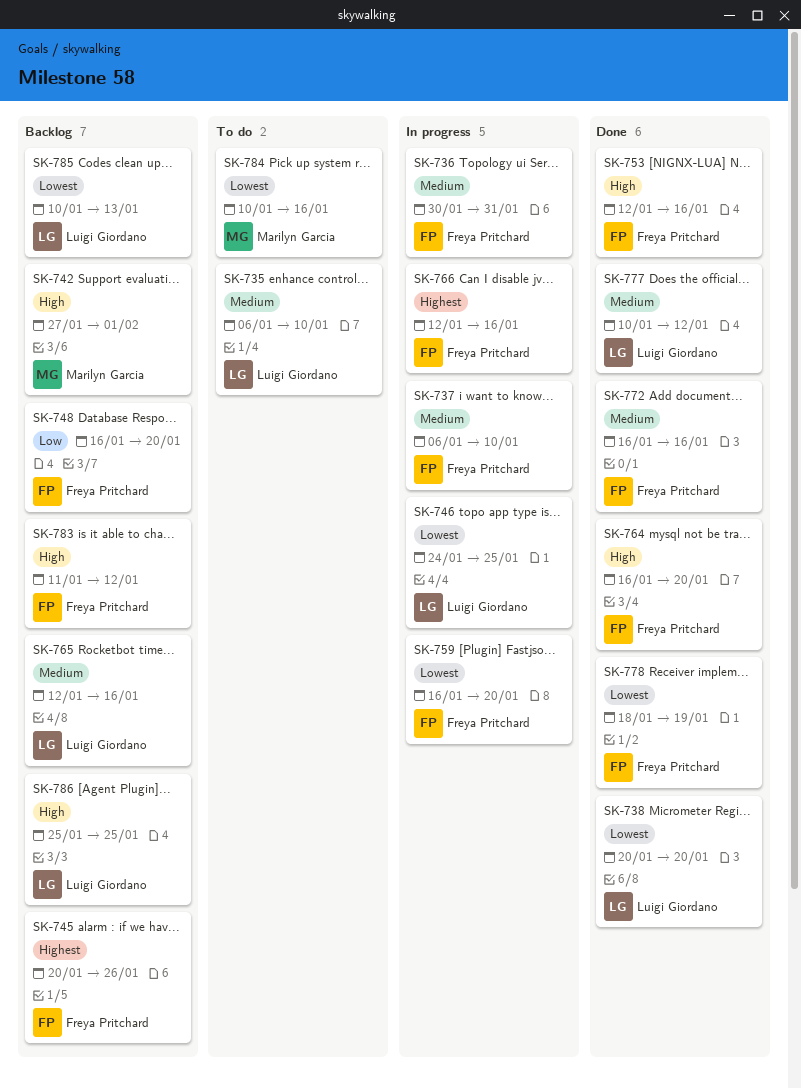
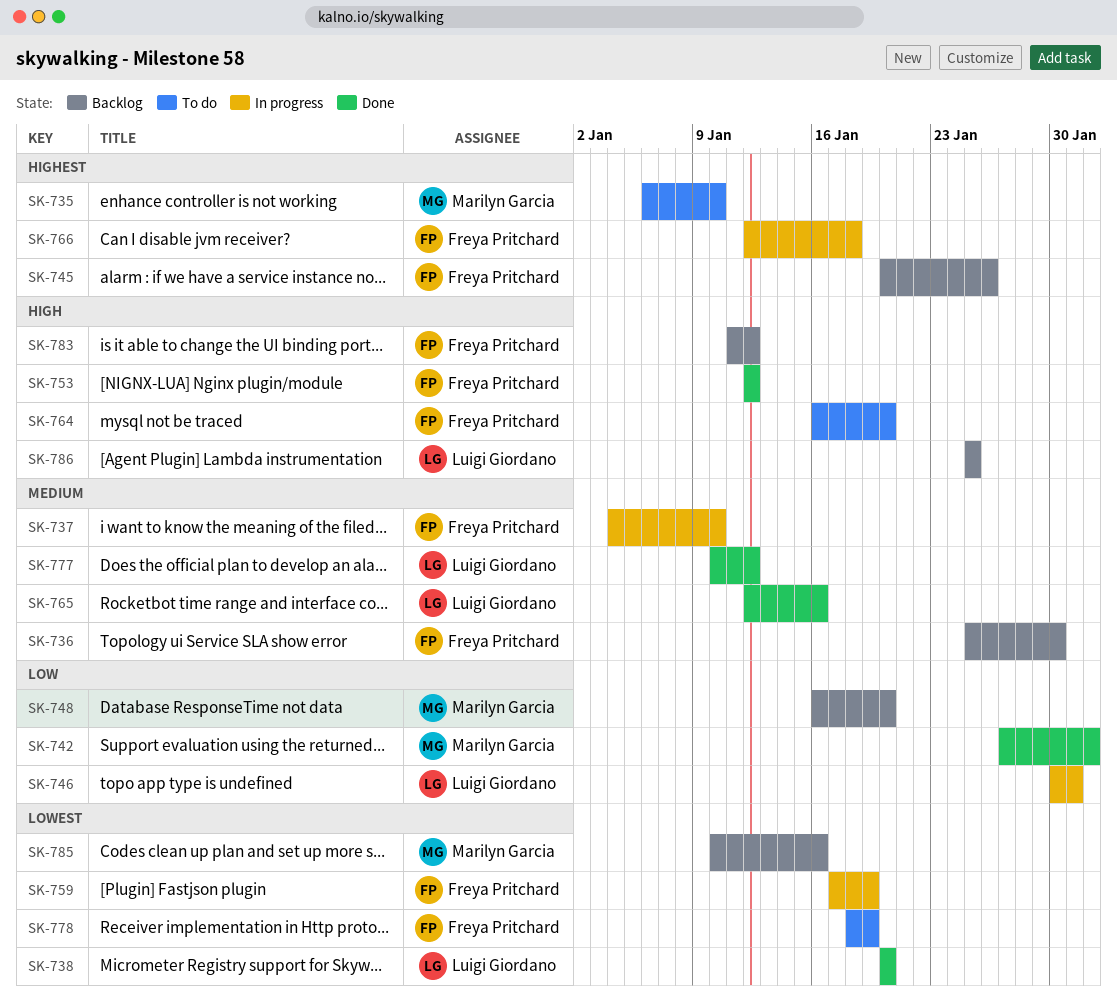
SK-735, owner: Luigi Giordano -> Marilyn Garcia
SK-735, priority: Medium -> Highest
SK-736, status: In progress -> Backlog
SK-736, start: Jan 30 -> Jan 25
SK-736, due: Jan 31 -> Jan 30
SK-737, start: Jan 6 -> Jan 4
SK-742, status: Backlog -> Done
SK-742, priority: High -> Low
SK-746, priority: Lowest -> Low
SK-746, start: Jan 24 -> Jan 30
SK-746, due: Jan 25 -> Jan 31
SK-748, owner: Freya Pritchard -> Marilyn Garcia
SK-753, due: Jan 16 -> Jan 12
SK-759, start: Jan 16 -> Jan 17
SK-759, due: Jan 20 -> Jan 19
SK-764, status: Done -> To do
SK-765, status: Backlog -> Done
SK-766, due: Jan 16 -> Jan 18
SK-772: present -> none
SK-778, status: Done -> To do
SK-784: present -> none
SK-785, owner: Luigi Giordano -> Marilyn Garcia
SK-785, due: Jan 13 -> Jan 16

